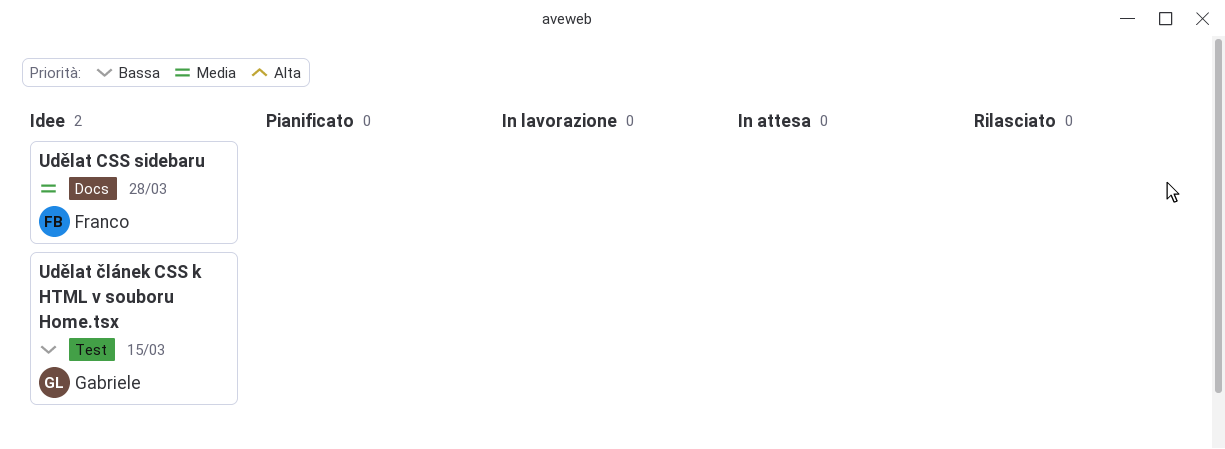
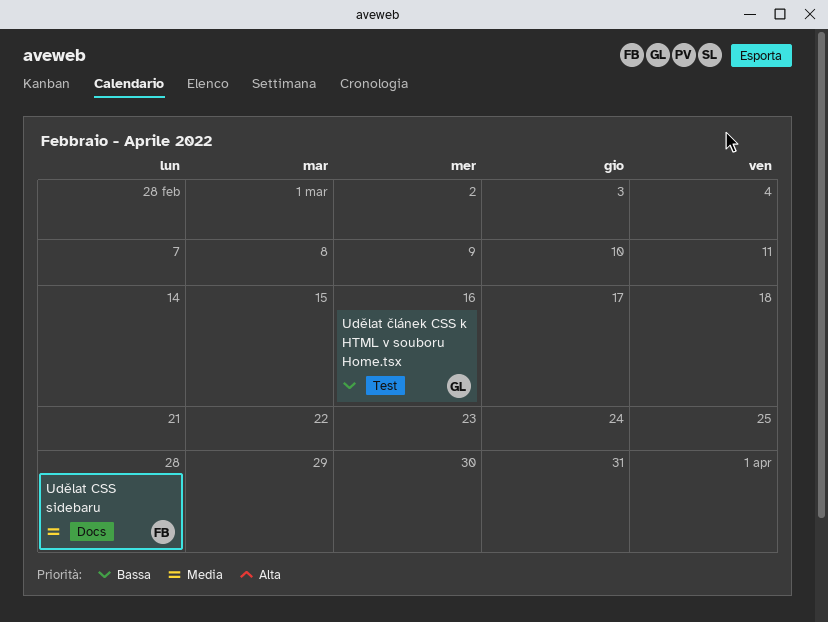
Udělat článek CSS k HTML v souboru Home.tsx, due: Mar 15 -> Mar 16

